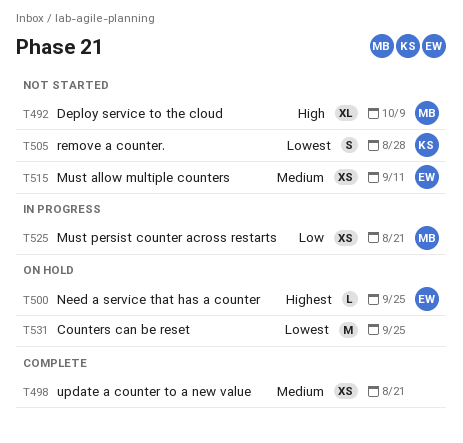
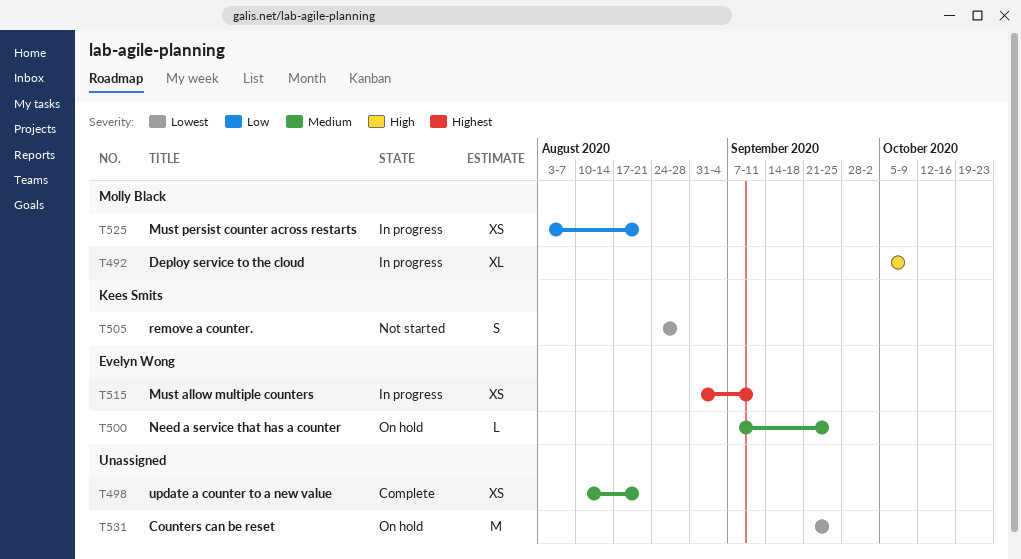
T492, status: Not started -> In progress
T500, priority: Highest -> Medium
T515, status: Not started -> In progress
T515, priority: Medium -> Highest

